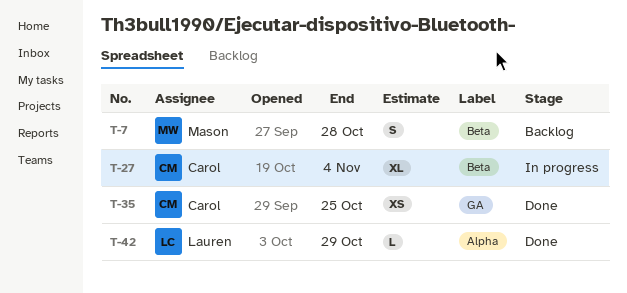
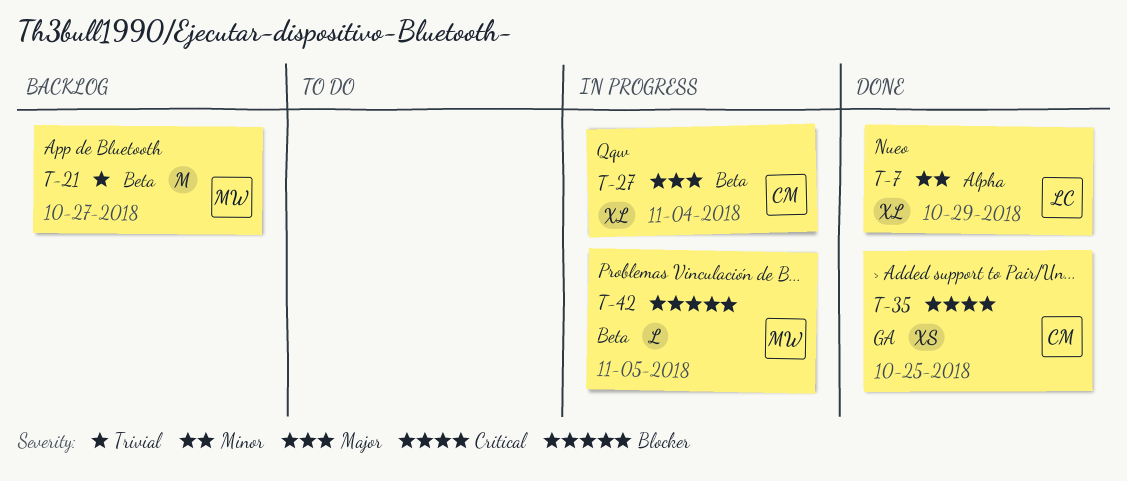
T-7, status: Backlog -> Done
T-7, owner: Mason -> Lauren
T-7, label: Beta -> Alpha
T-7, estimate: S -> XL
T-7, due: Oct 28 -> Oct 29
T-21: none -> present
T-42, status: Done -> In progress
T-42, owner: Lauren -> Mason
T-42, label: Alpha -> Beta
T-42, due: Oct 29 -> Nov 5

